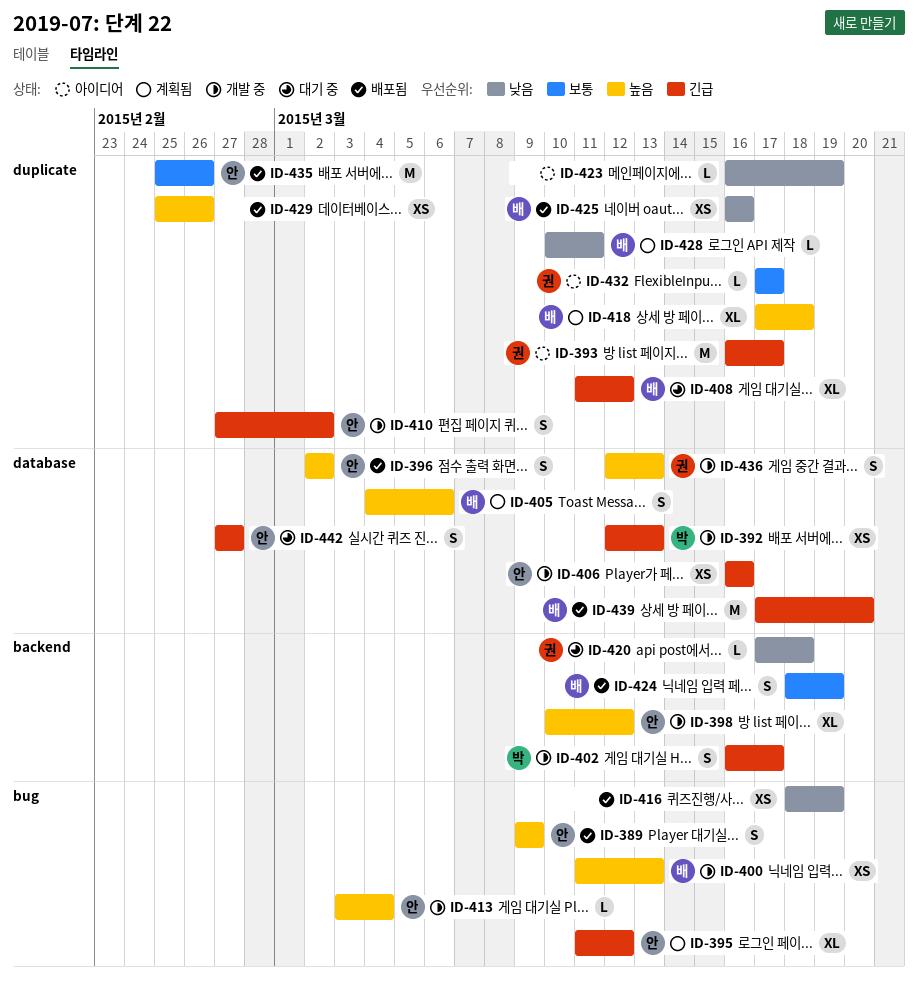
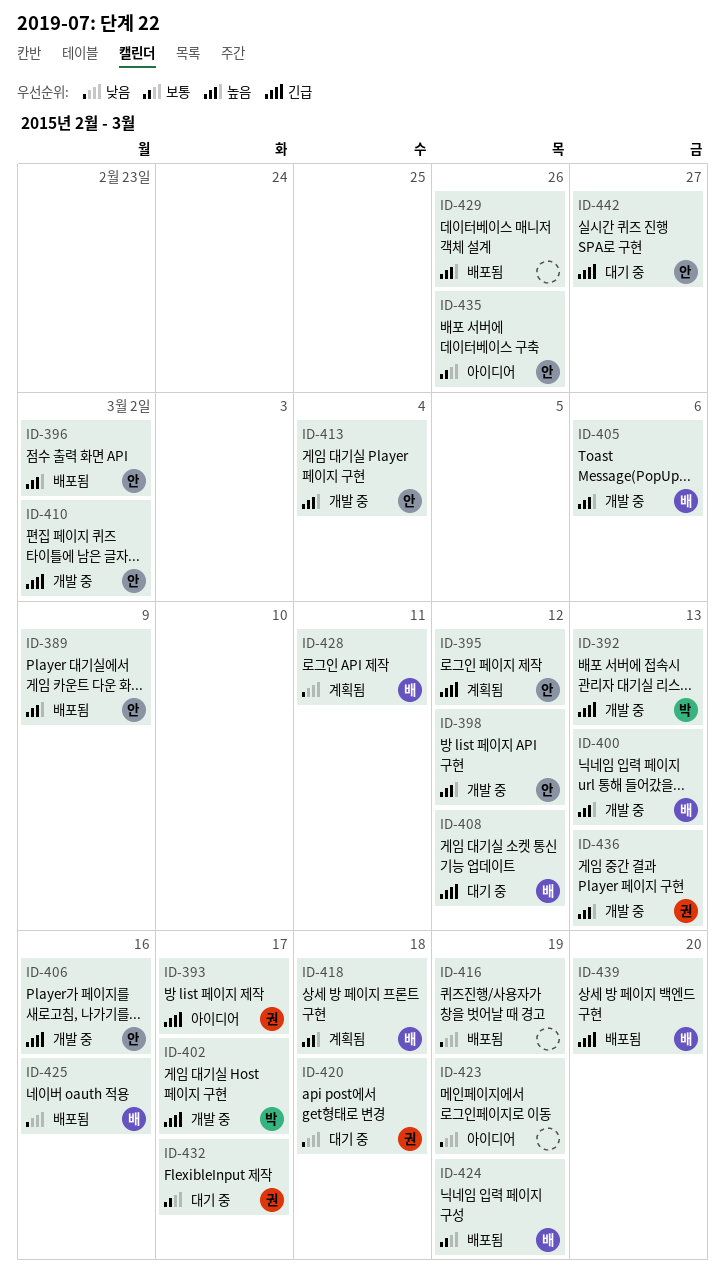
ID-405, status: 계획됨 -> 개발 중
ID-432, status: 아이디어 -> 대기 중
ID-435, status: 배포됨 -> 아이디어

